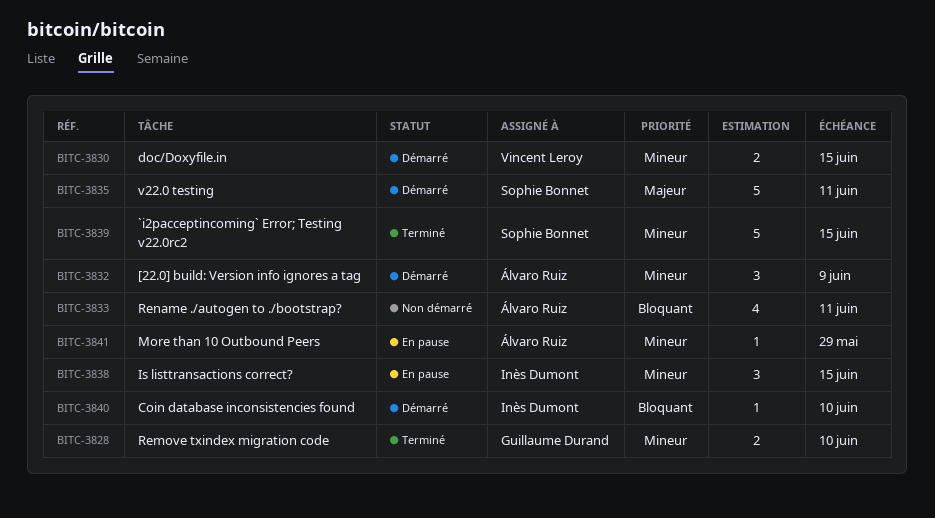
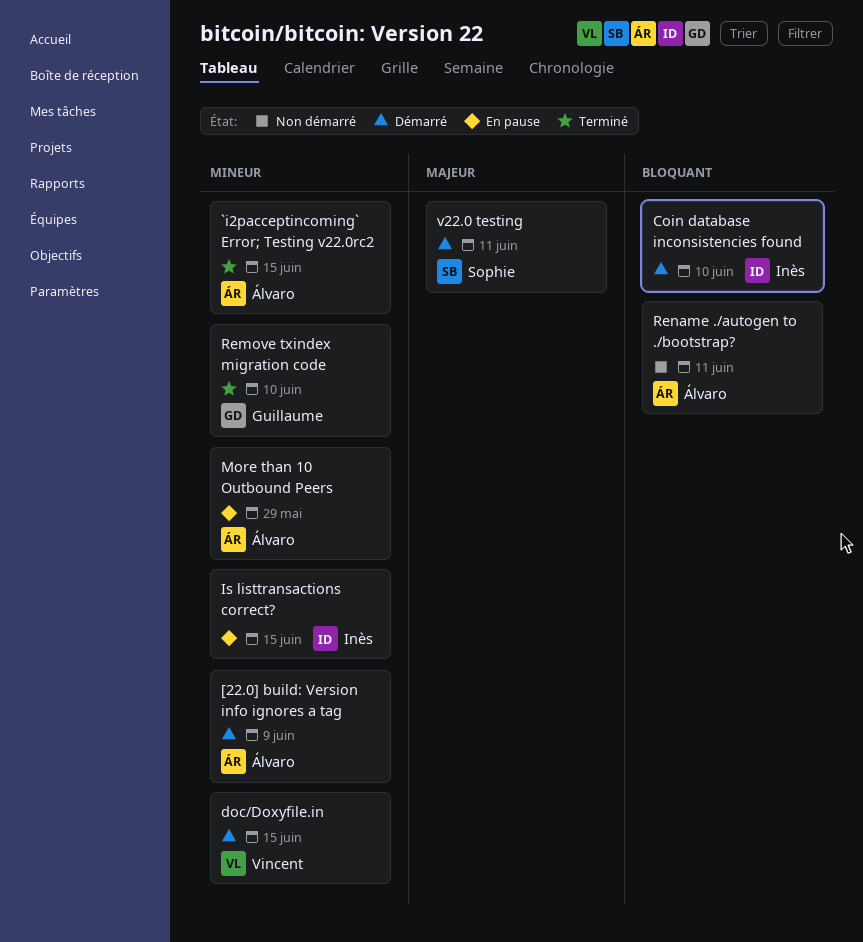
`i2pacceptincoming` Error; Testing v22.0rc2, owner: Sophie Bonnet -> Álvaro Ruiz

